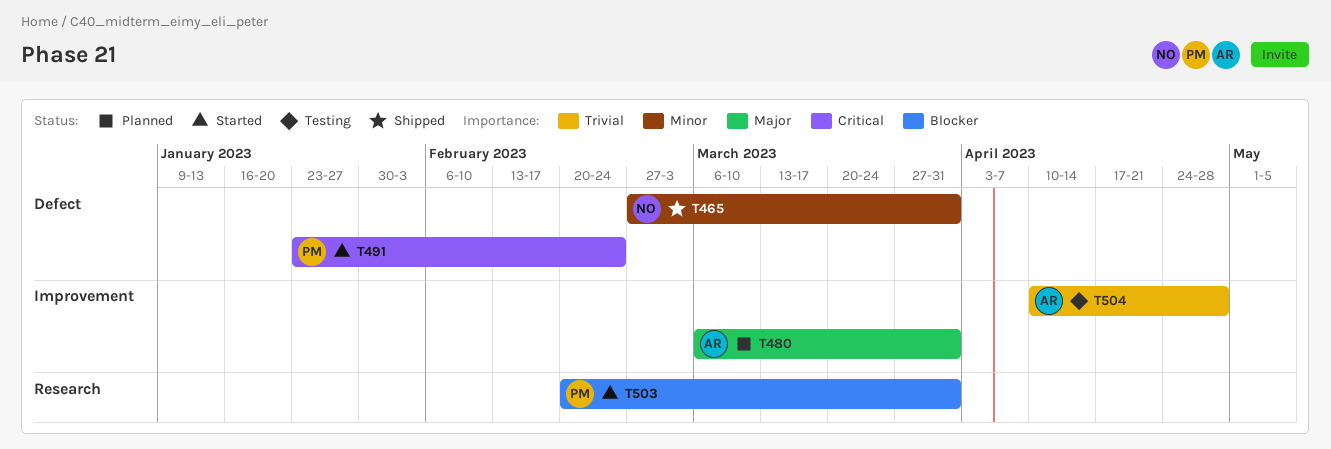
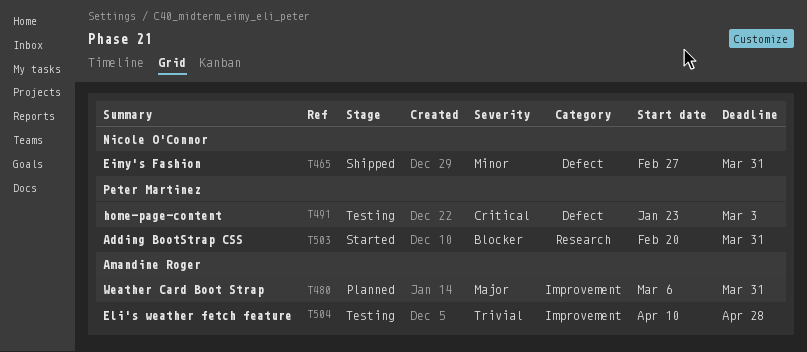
T491, status: Started -> Testing
T491, due: Feb 24 -> Mar 3

